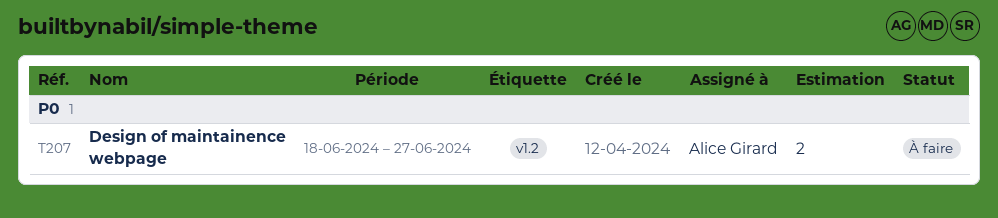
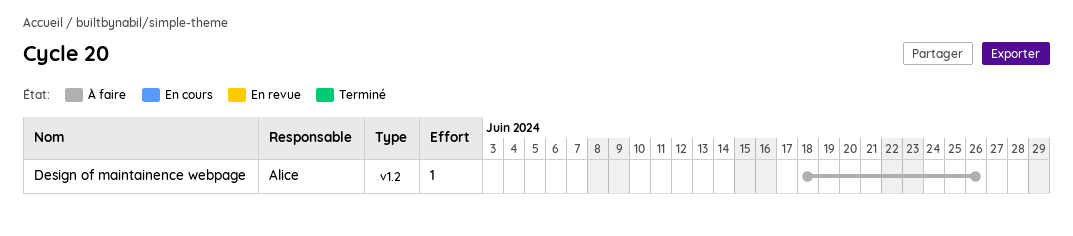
Design of maintainence webpage, estimate: 2 -> 1
Design of maintainence webpage, due: Jun 27 -> Jun 26

